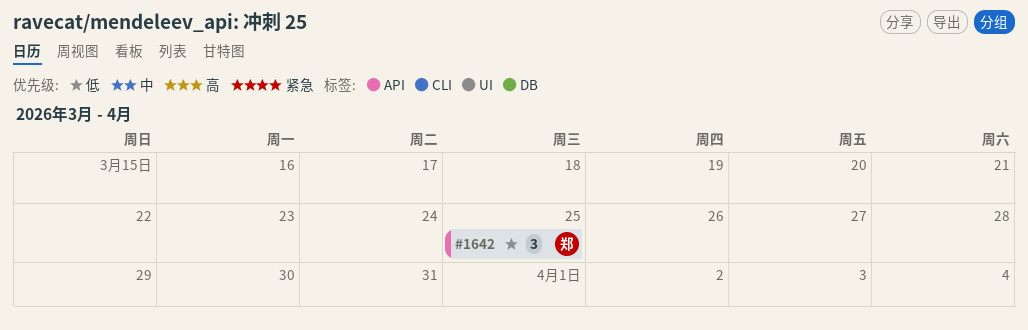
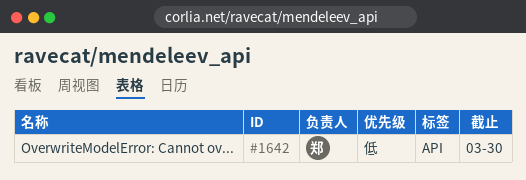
#1642, due: Mar 25 -> Mar 30

